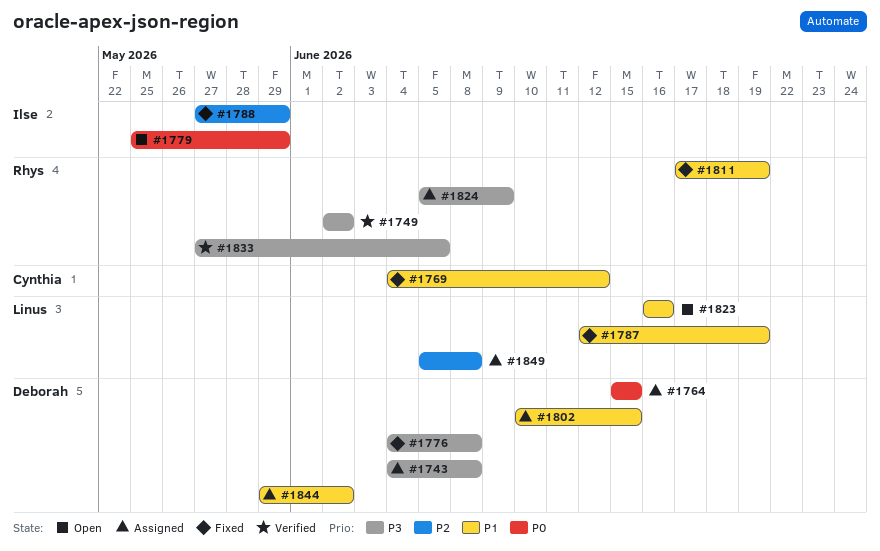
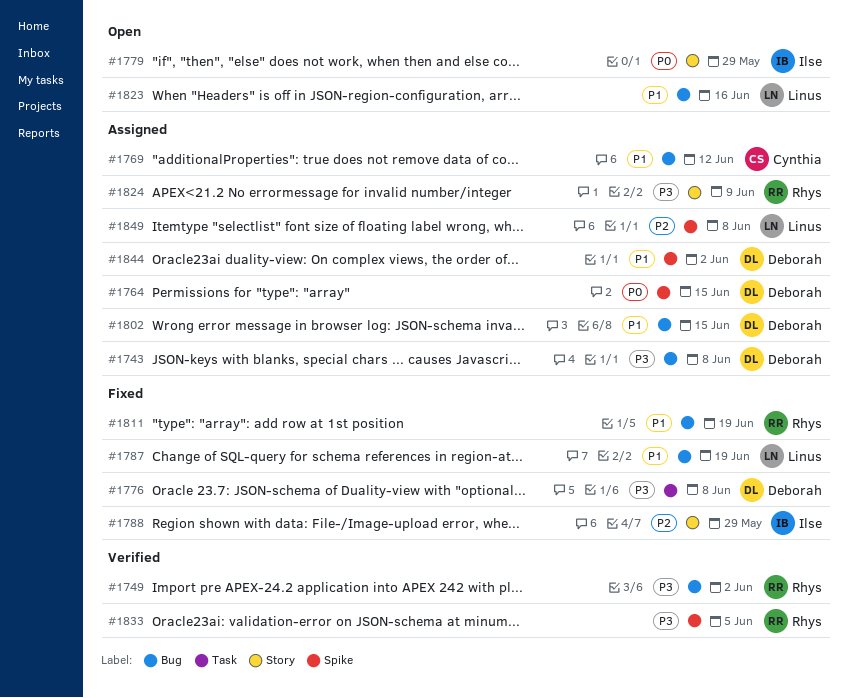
#1769, status: Fixed -> Assigned

